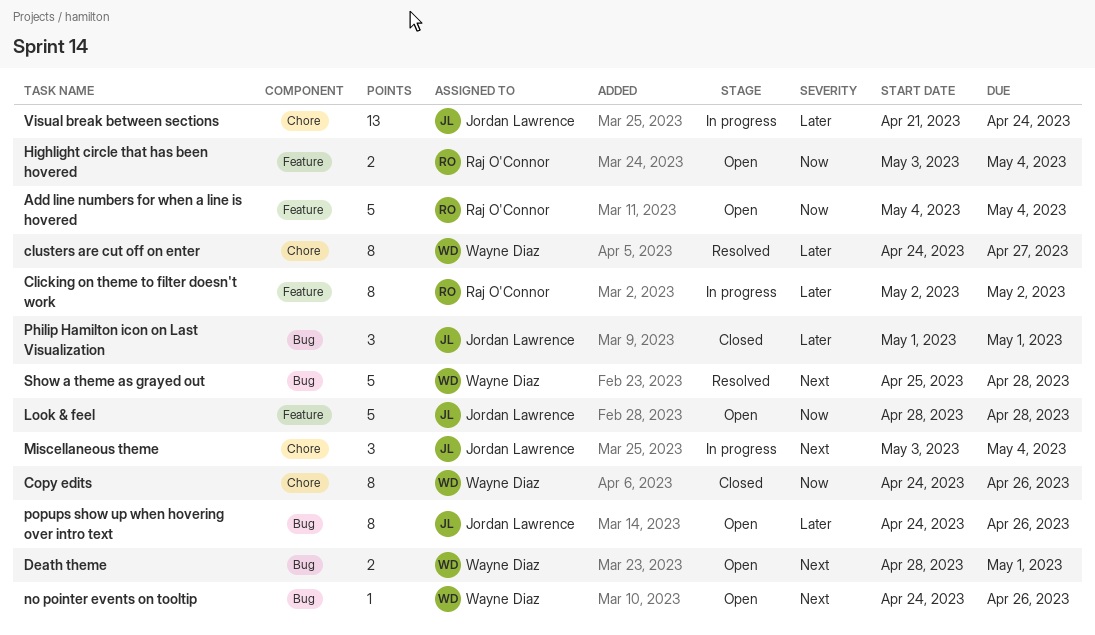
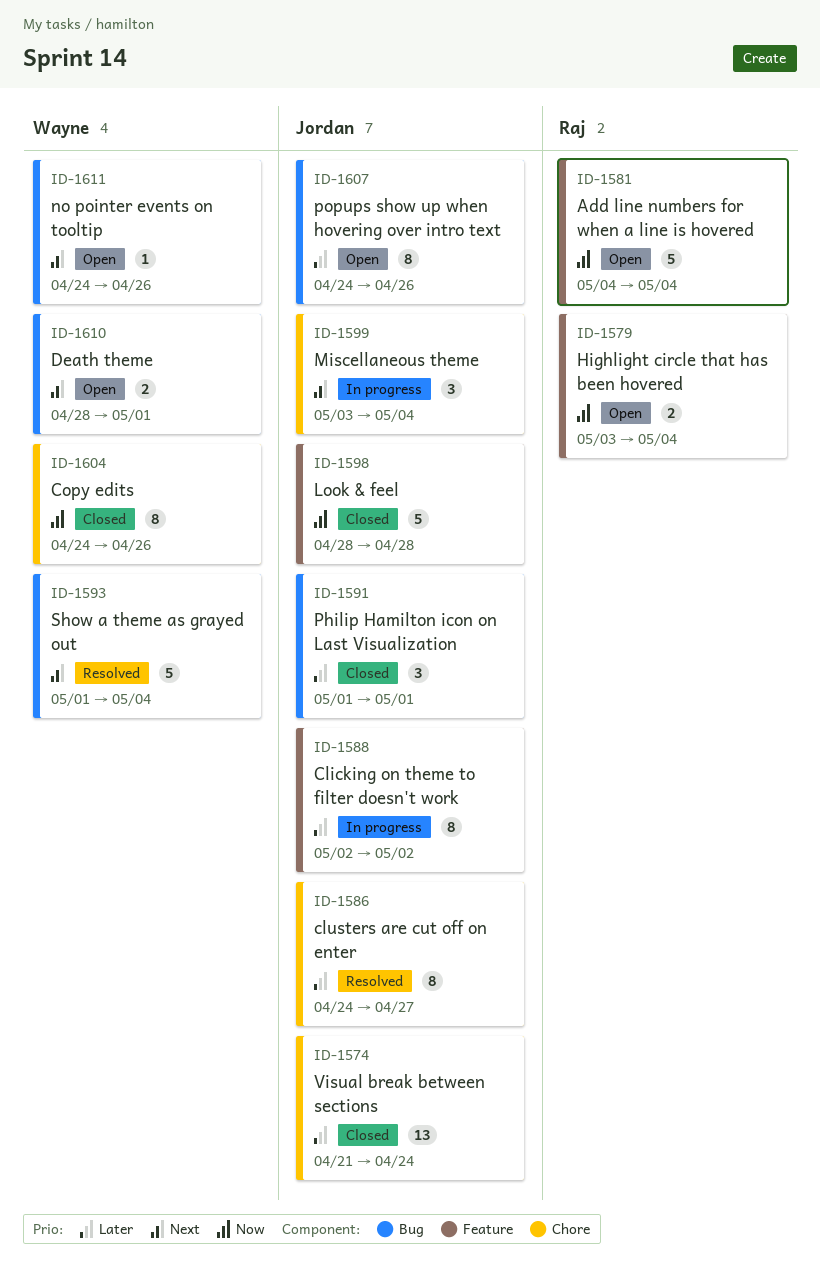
Clicking on theme to filter doesn't work, owner: Raj O'Connor -> Jordan Lawrence
clusters are cut off on enter, owner: Wayne Diaz -> Jordan Lawrence
Look & feel, status: Open -> Closed
Show a theme as grayed out, start: Apr 25 -> May 1
Show a theme as grayed out, due: Apr 28 -> May 4
Visual break between sections, status: In progress -> Closed

